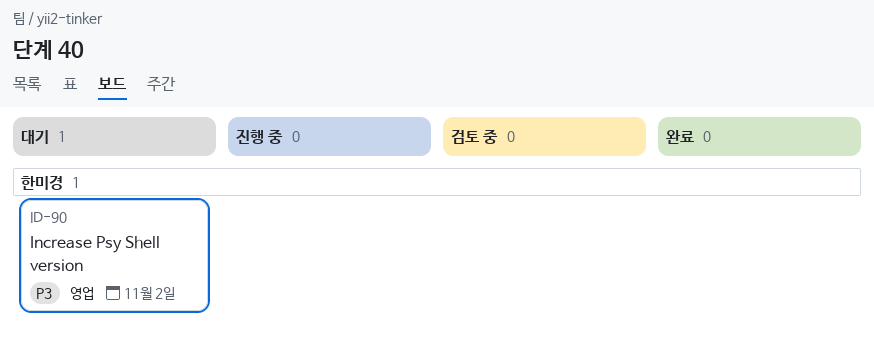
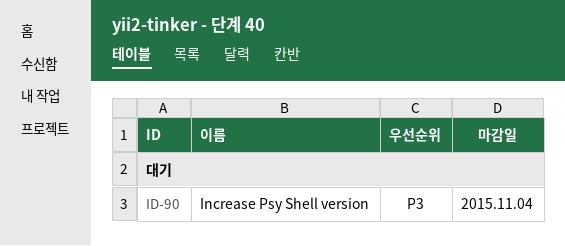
ID-90, due: Nov 2 -> Nov 4

